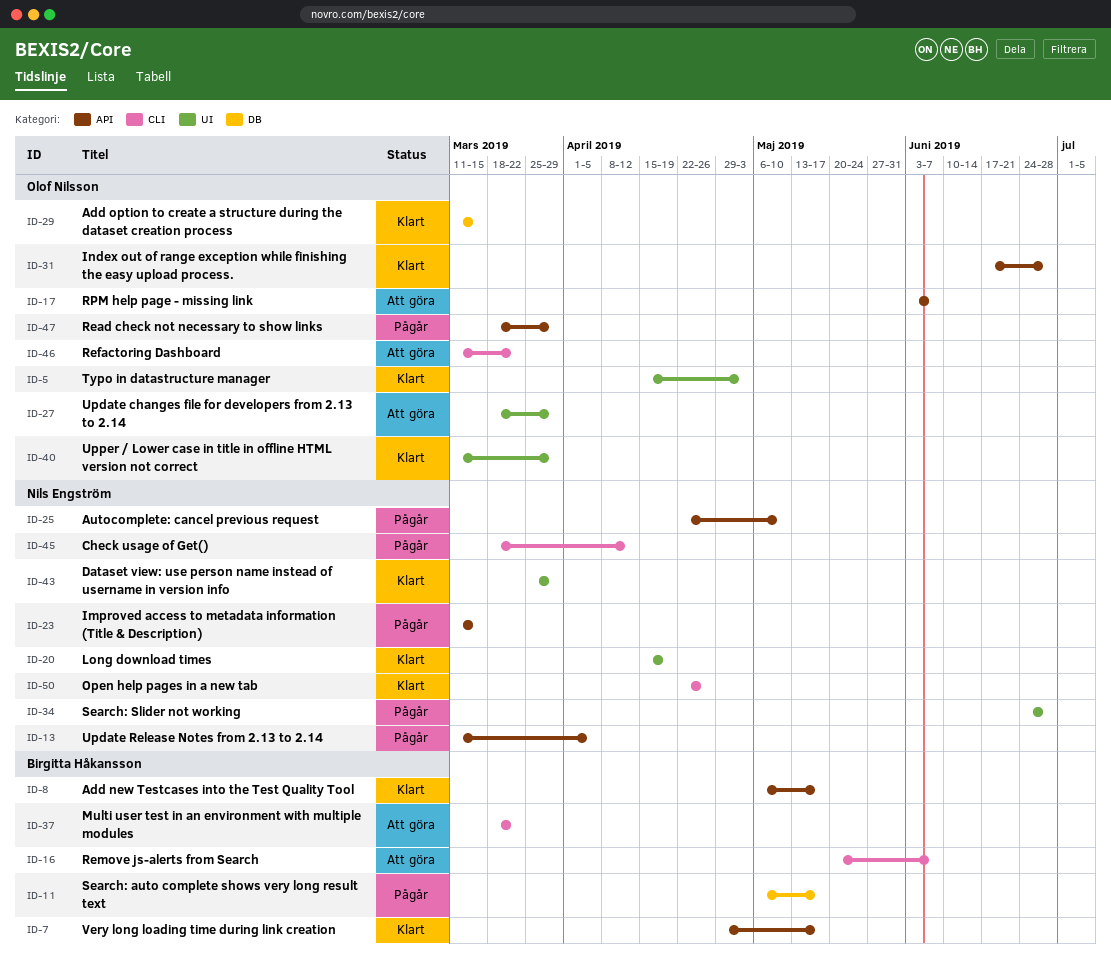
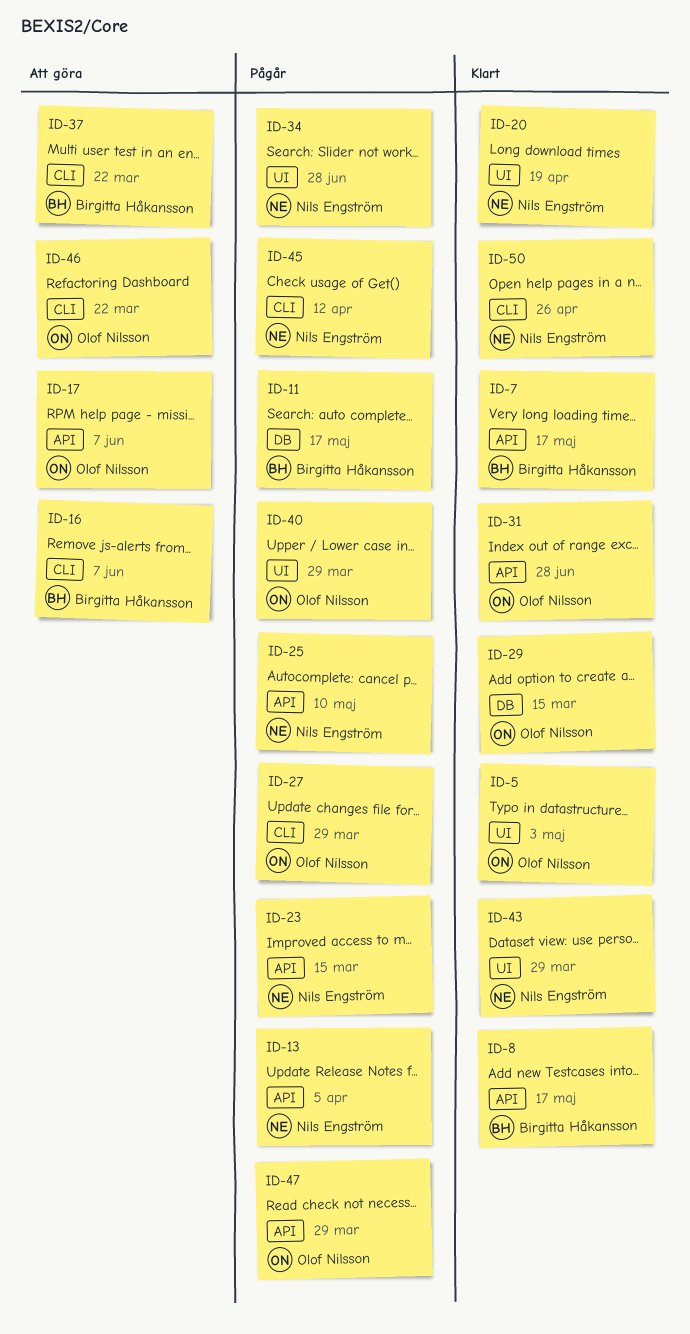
ID-27, status: Att göra -> Pågår
ID-27, label: UI -> CLI
ID-40, status: Klart -> Pågår

